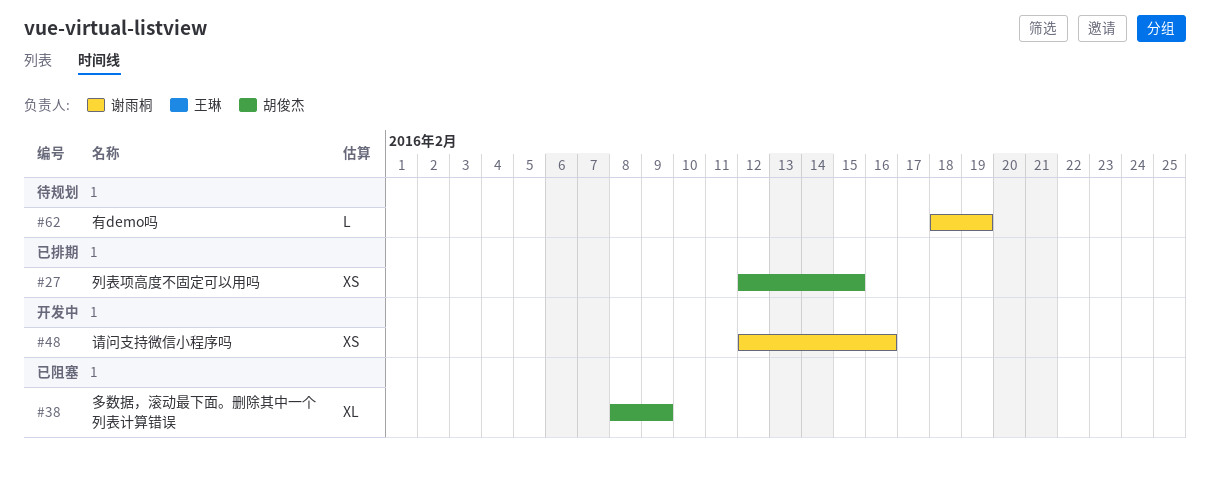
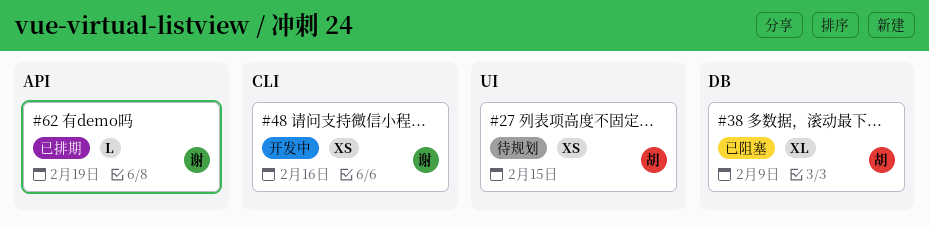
#27, status: 已排期 -> 待规划
#62, status: 待规划 -> 已排期

